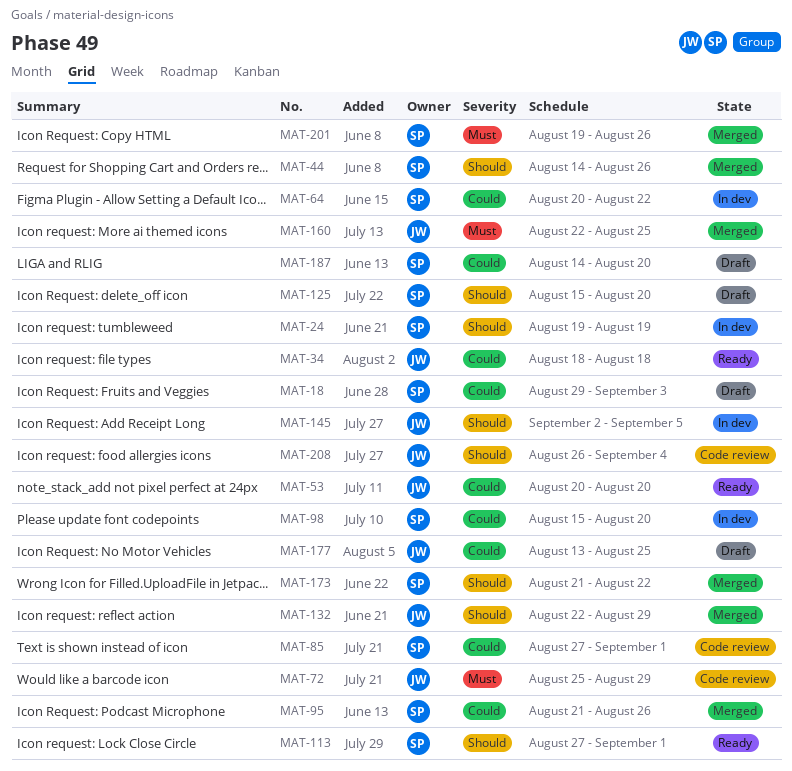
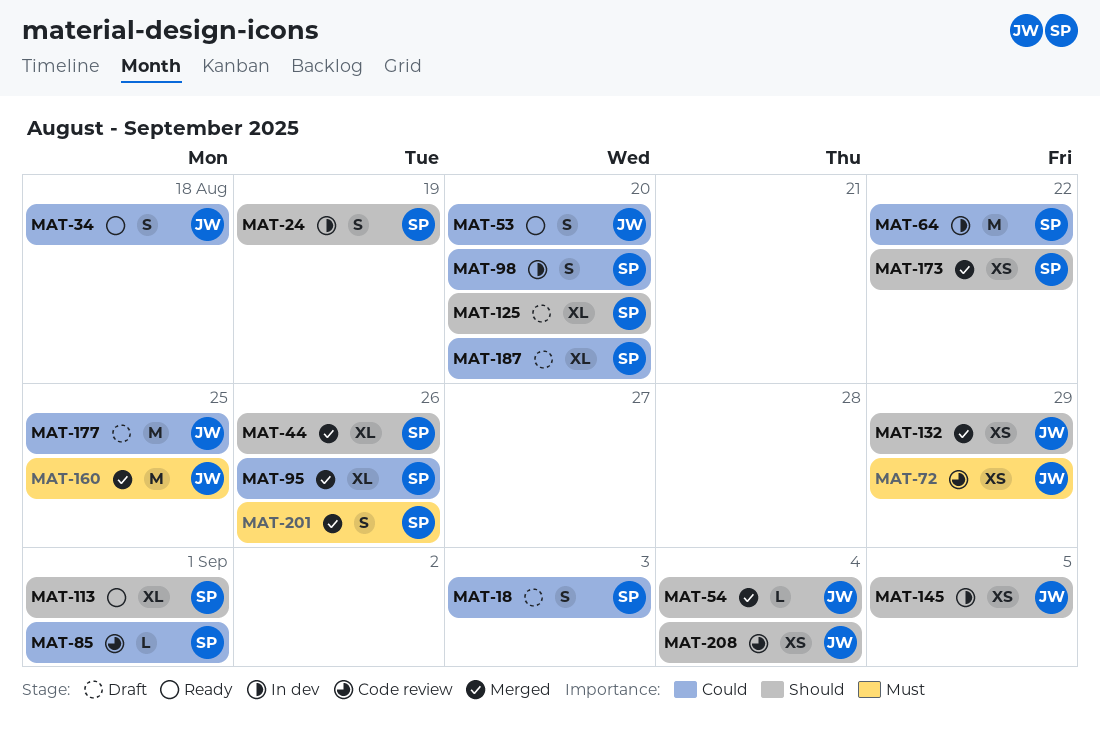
MAT-54: none -> present

